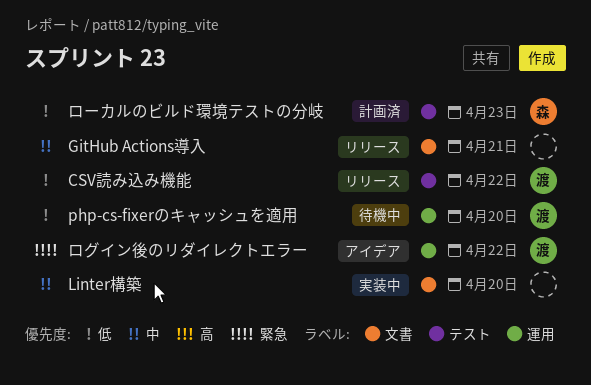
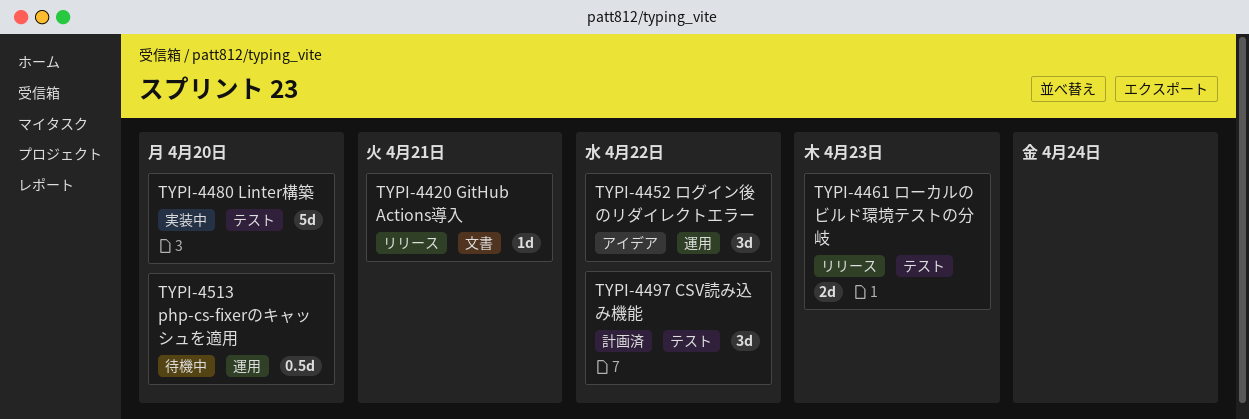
CSV読み込み機能, status: リリース -> 計画済
Linter構築, label: 文書 -> テスト
ローカルのビルド環境テストの分岐, status: 計画済 -> リリース

